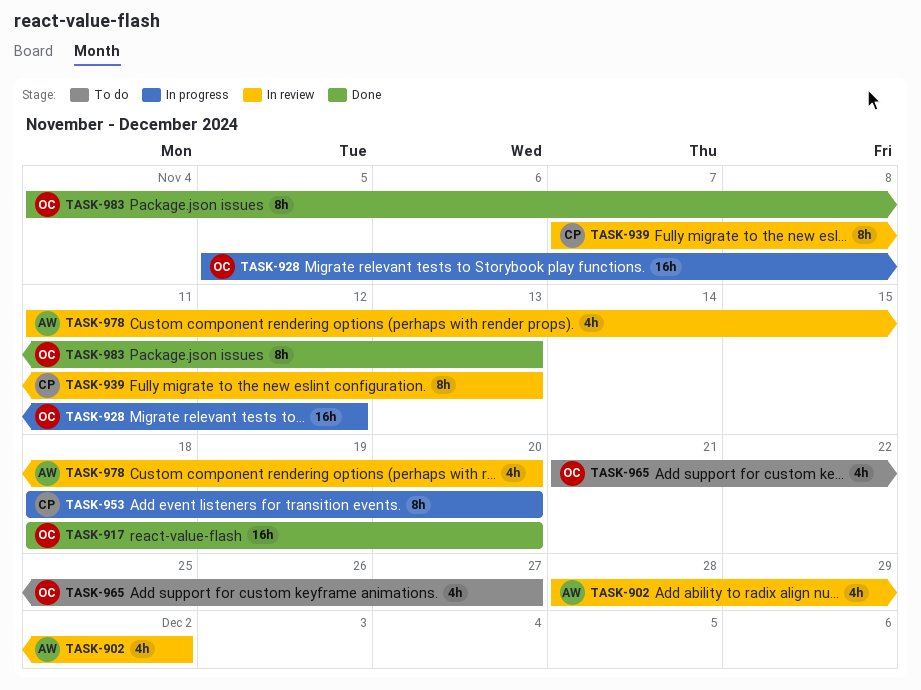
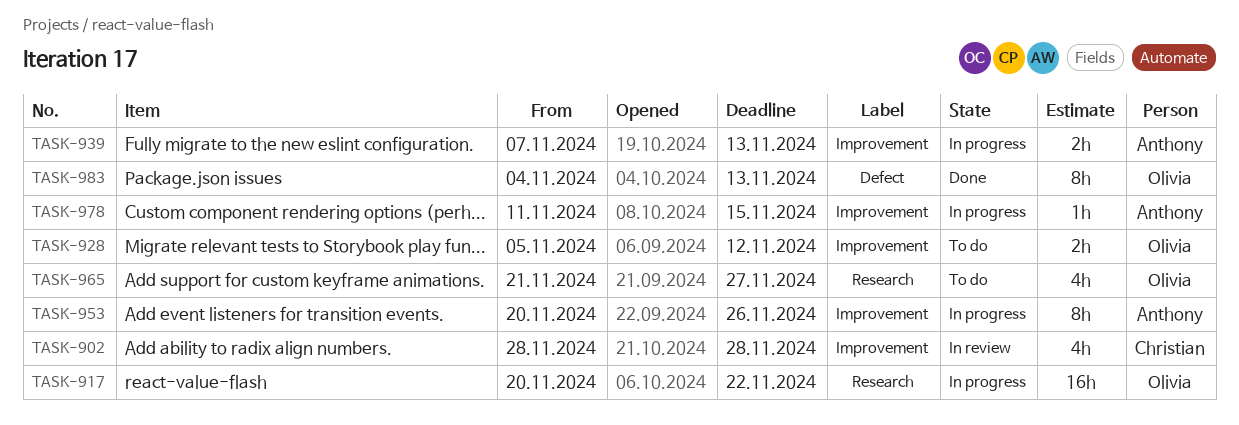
TASK-902, owner: Anthony -> Christian
TASK-902, due: Dec 2 -> Nov 28
TASK-917, status: Done -> In progress
TASK-917, start: Nov 18 -> Nov 20
TASK-917, due: Nov 20 -> Nov 22
TASK-928, status: In progress -> To do
TASK-928, estimate: 16h -> 2h
TASK-939, status: In review -> In progress
TASK-939, owner: Christian -> Anthony
TASK-939, estimate: 8h -> 2h
TASK-953, owner: Christian -> Anthony
TASK-953, start: Nov 18 -> Nov 20
TASK-953, due: Nov 20 -> Nov 26
TASK-978, status: In review -> In progress
TASK-978, estimate: 4h -> 1h
TASK-978, due: Nov 20 -> Nov 15

